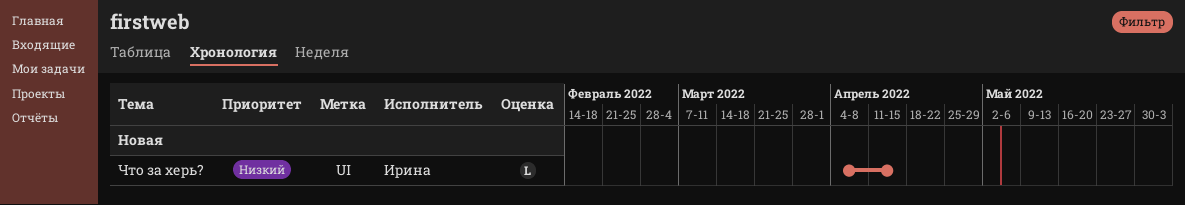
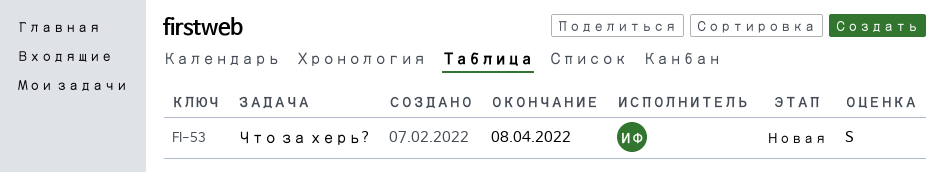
Что за херь?, estimate: L -> S
Что за херь?, due: Apr 15 -> Apr 8

